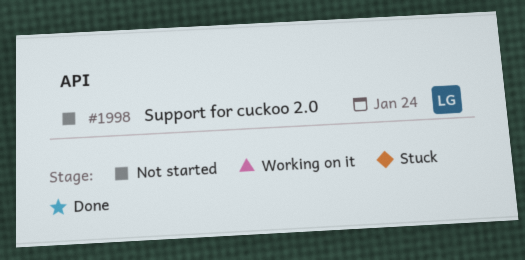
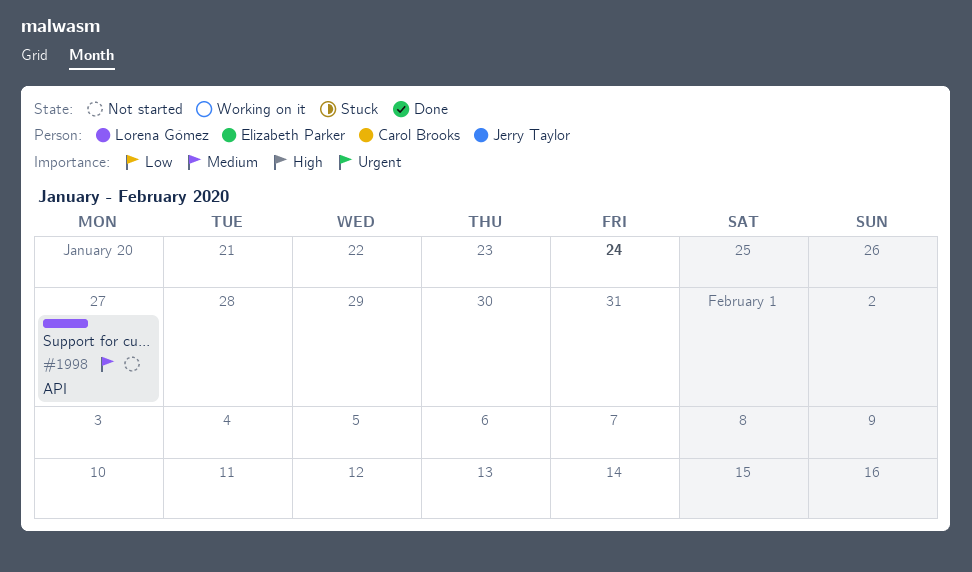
#1998, due: Jan 24 -> Jan 27

